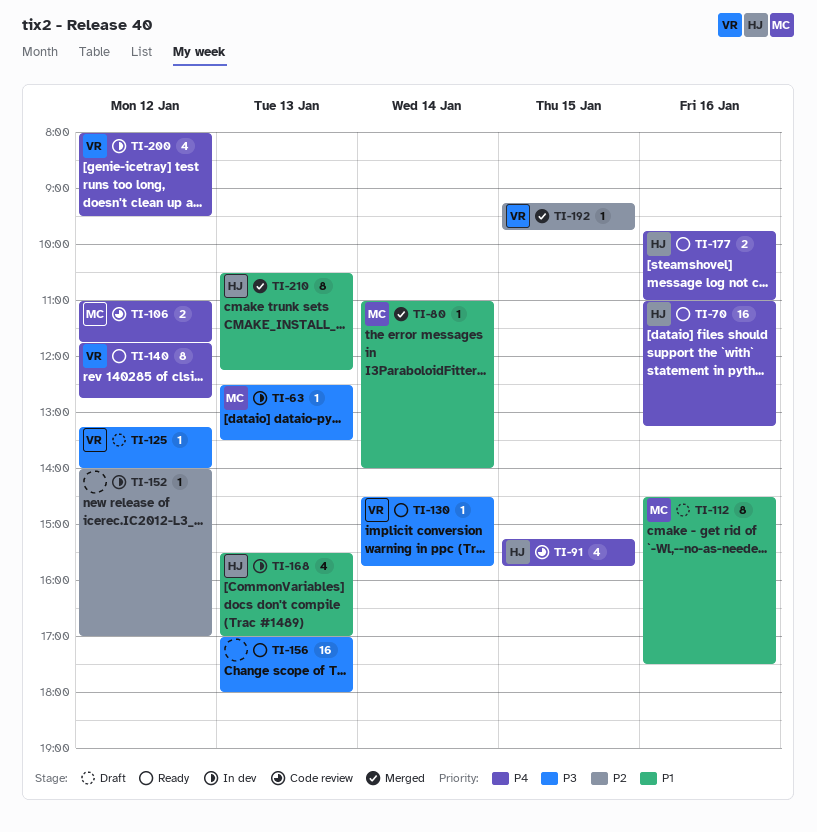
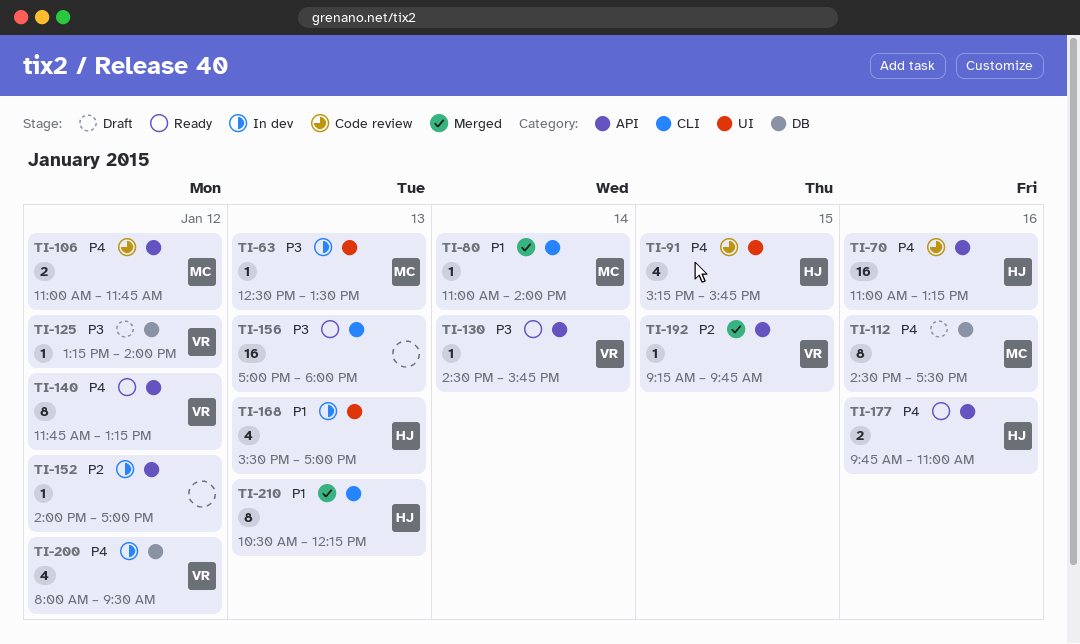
TI-70, status: Ready -> Code review
TI-112, priority: P1 -> P4
TI-140, ends: 12:45 -> 13:15

